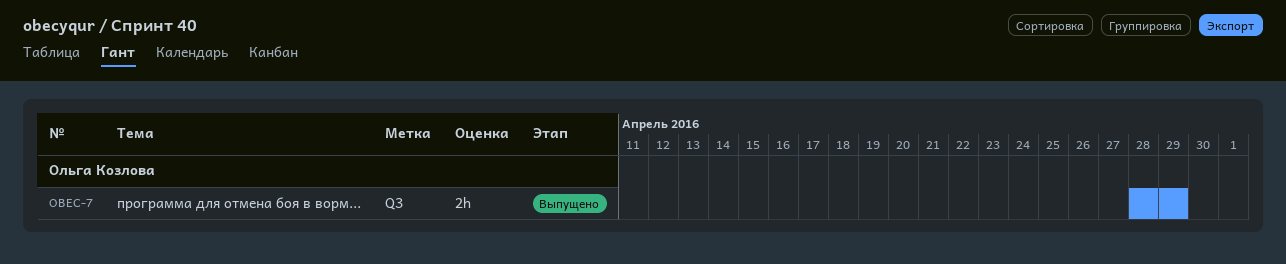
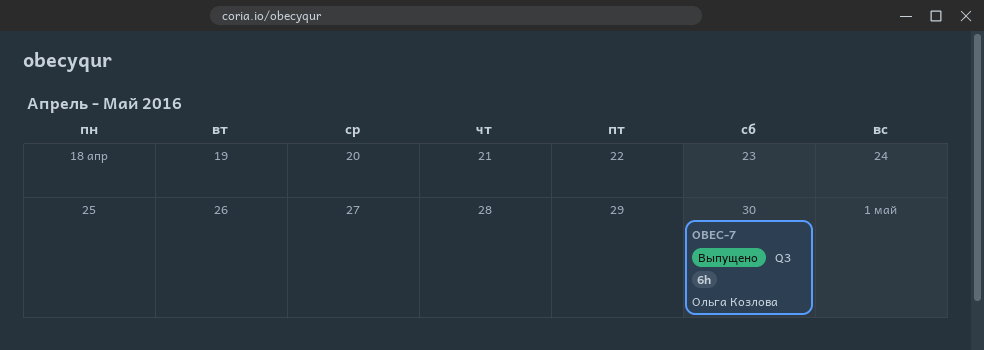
OBEC-7, estimate: 2h -> 6h
OBEC-7, due: Apr 29 -> Apr 30

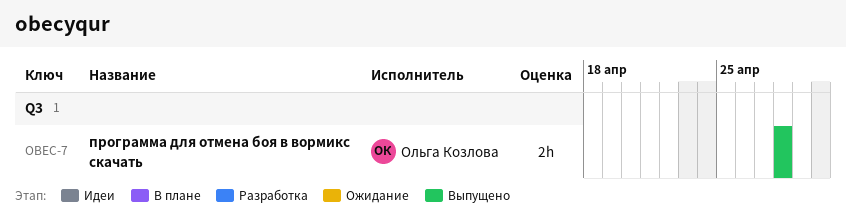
OBEC-7, estimate: 6h -> 2h
OBEC-7, due: Apr 30 -> Apr 28

